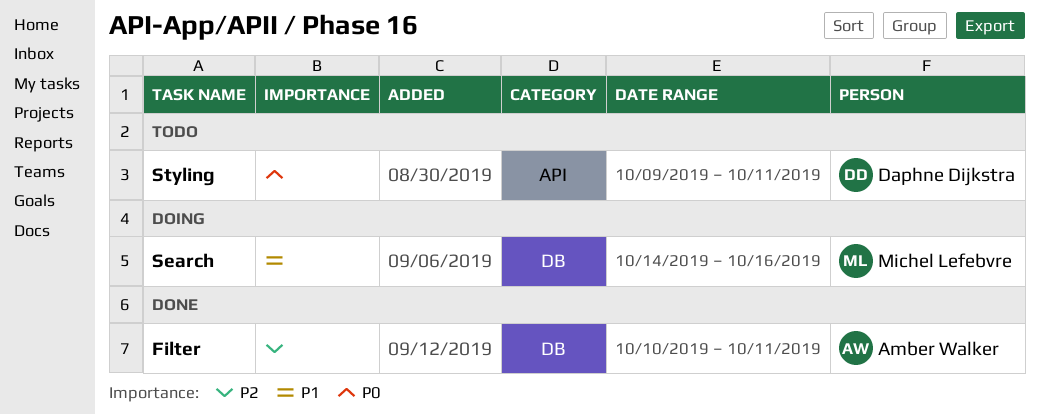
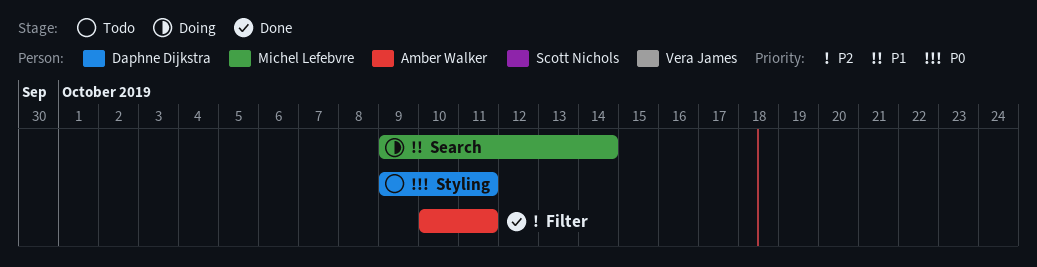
Search, start: Oct 14 -> Oct 9
Search, due: Oct 16 -> Oct 14

